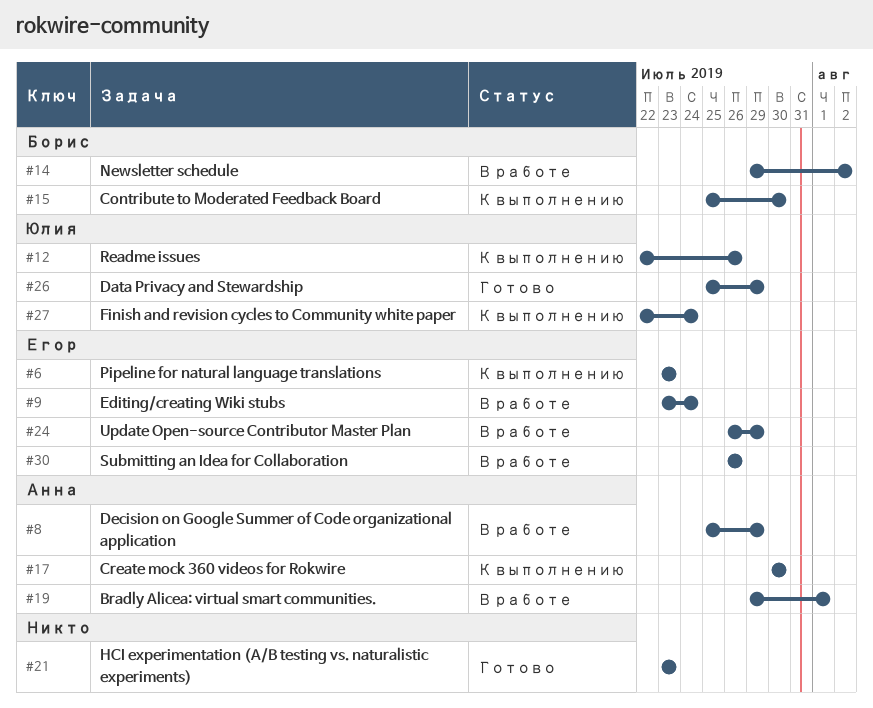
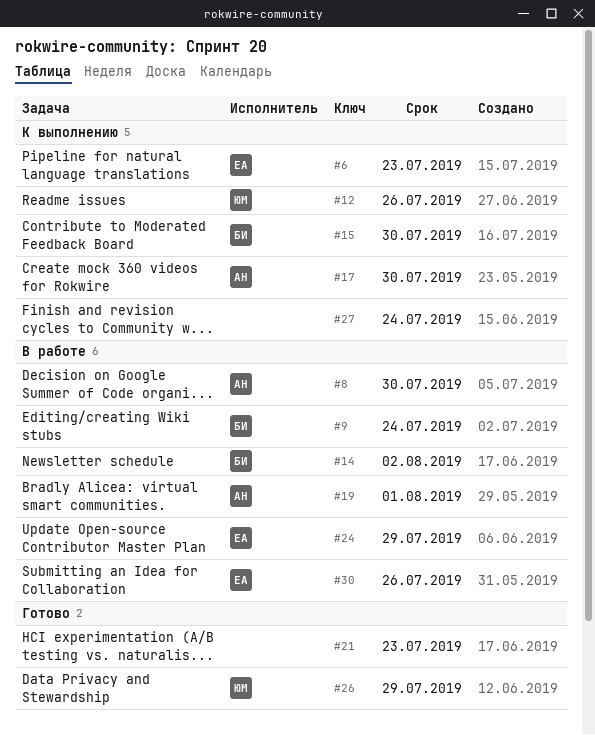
#8, due: Jul 29 -> Jul 30
#9, owner: Егор -> Борис
#27, owner: Юлия -> none

